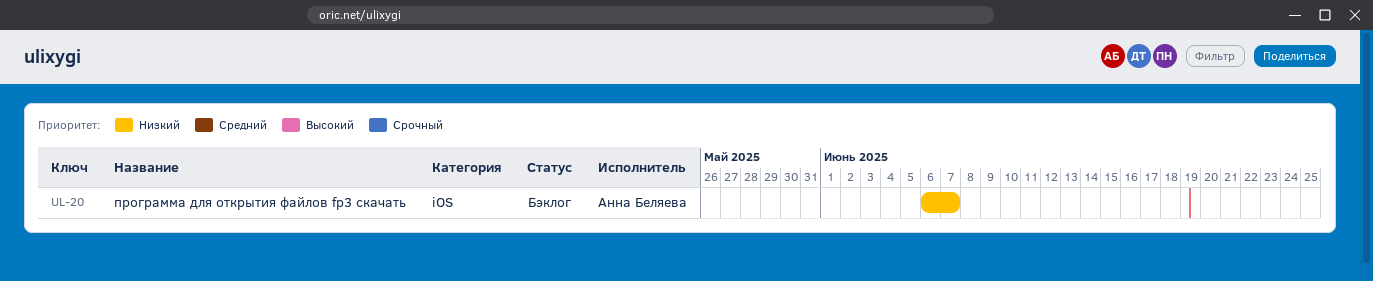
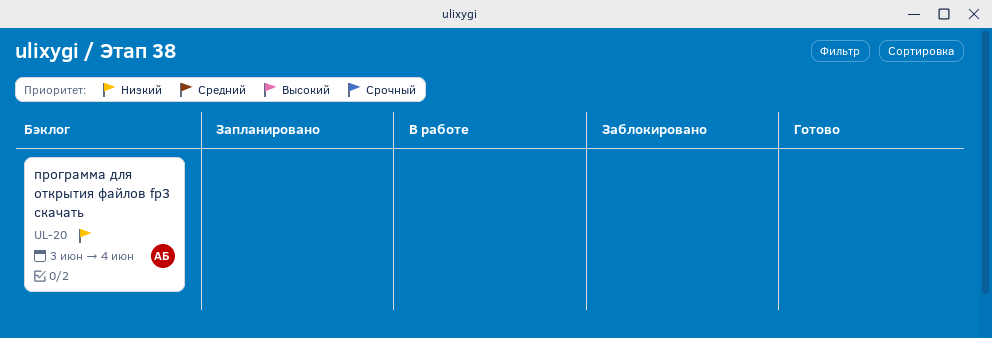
UL-20, start: Jun 6 -> Jun 3
UL-20, due: Jun 7 -> Jun 4

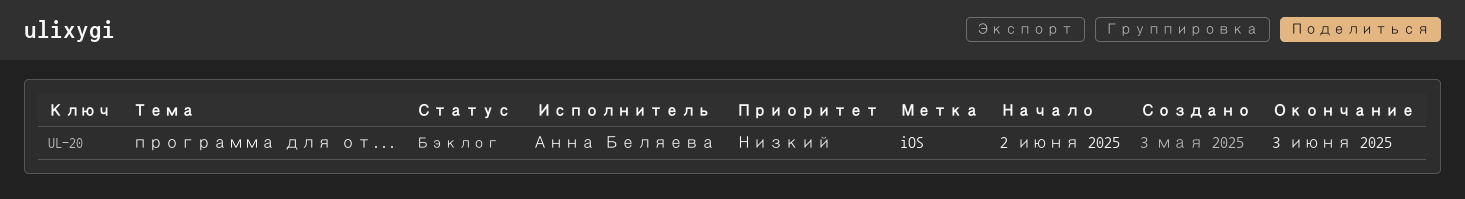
UL-20, start: Jun 3 -> Jun 2
UL-20, due: Jun 4 -> Jun 3

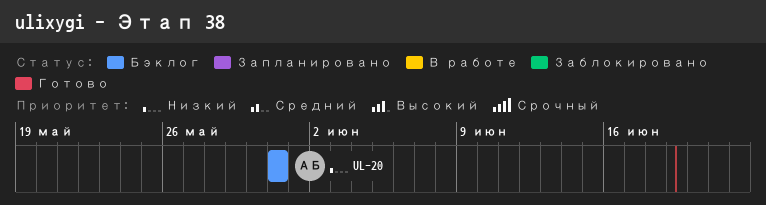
UL-20, start: Jun 2 -> May 31
UL-20, due: Jun 3 -> May 31

